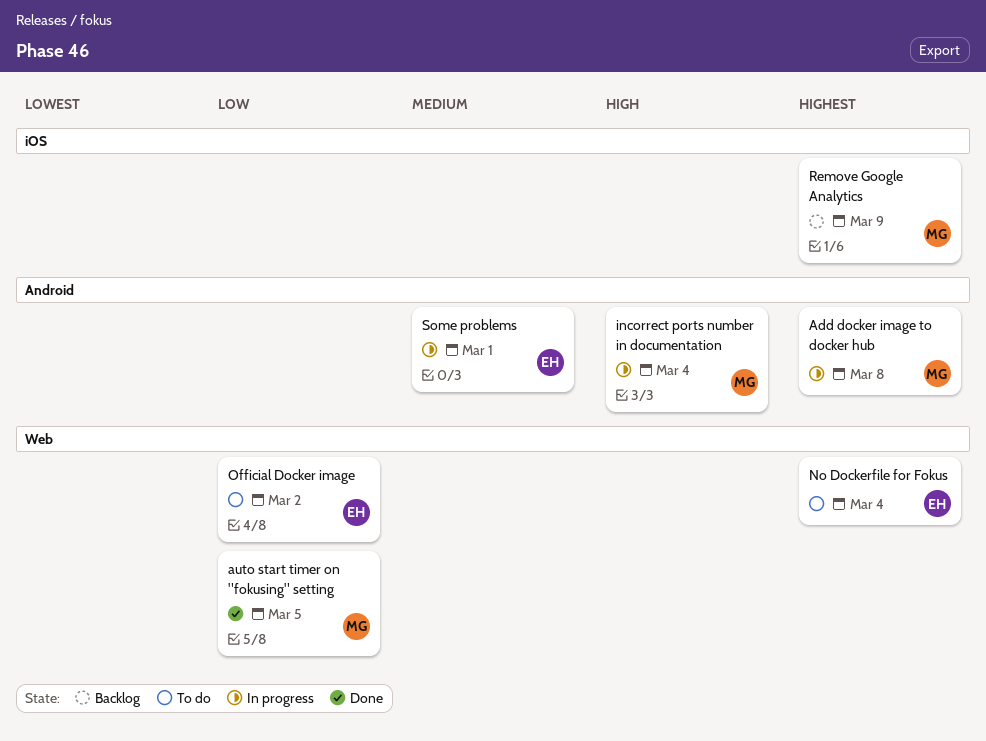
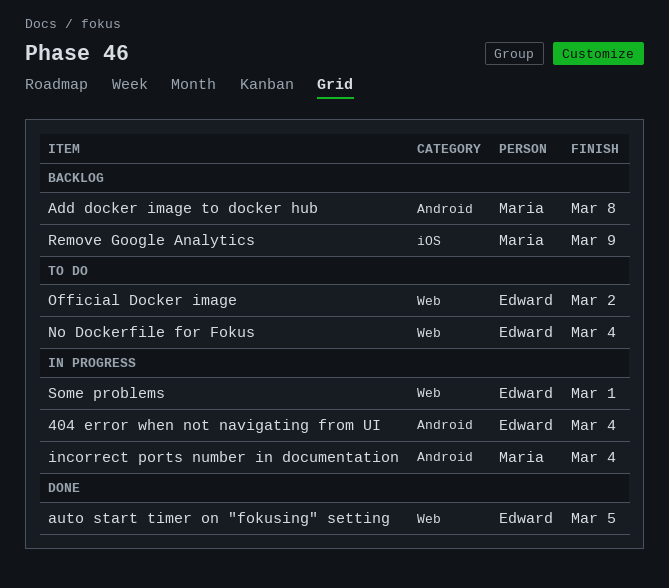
404 error when not navigating from UI: none -> present
Add docker image to docker hub, status: In progress -> Backlog
auto start timer on "fokusing" setting, owner: Maria -> Edward
Some problems, label: Android -> Web

